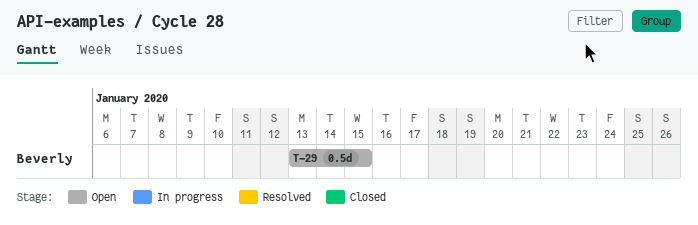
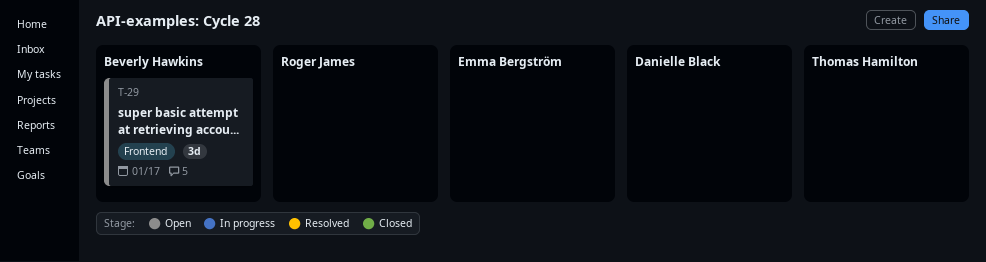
T-29, estimate: 0.5d -> 3d
T-29, due: Jan 15 -> Jan 17

